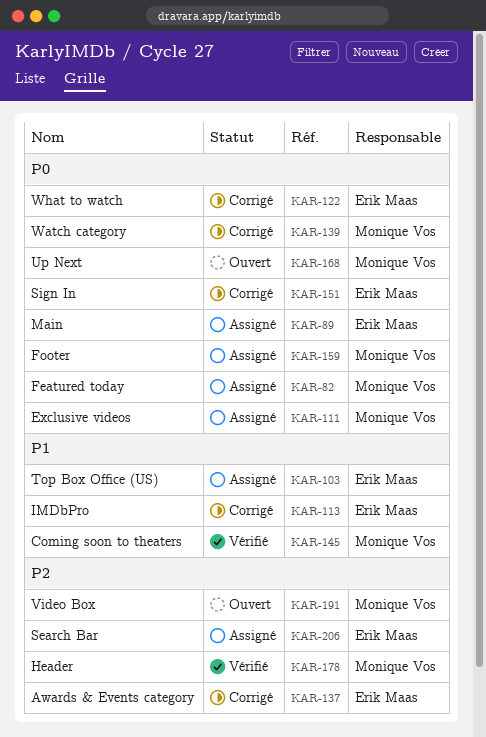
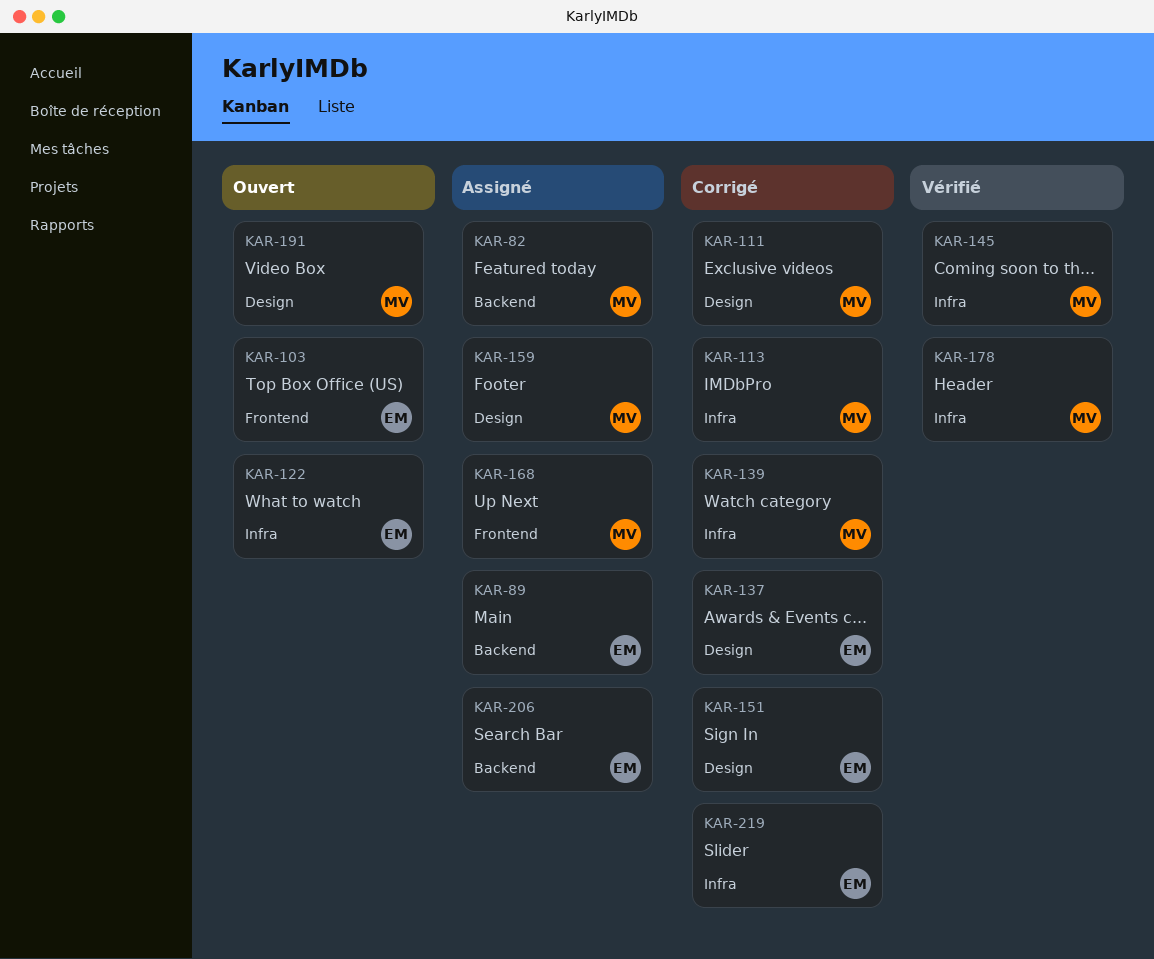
KAR-103, status: Assigné -> Ouvert
KAR-111, status: Assigné -> Corrigé
KAR-113, owner: Erik Maas -> Monique Vos
KAR-122, status: Corrigé -> Ouvert
KAR-168, status: Ouvert -> Assigné
KAR-219: none -> present

